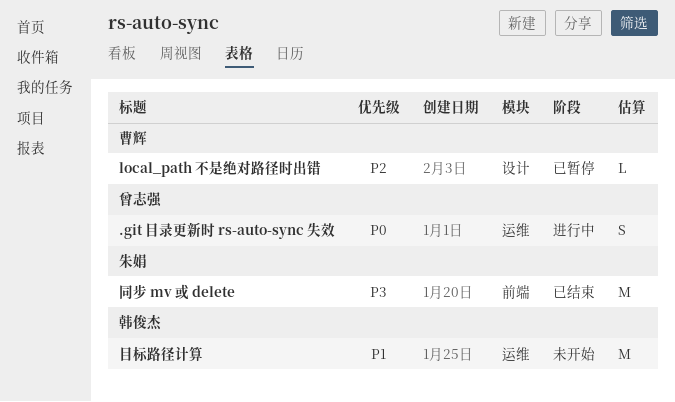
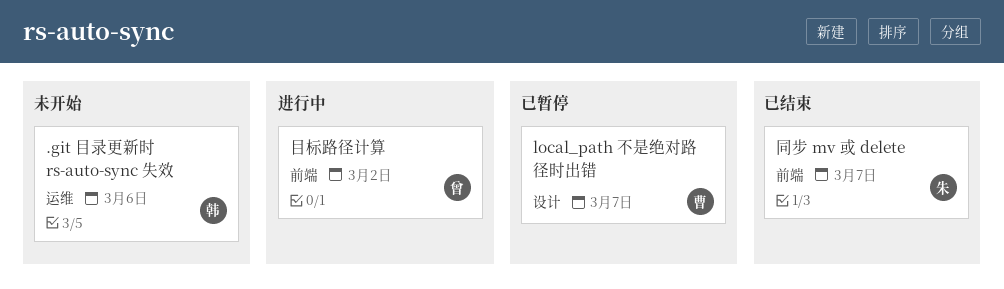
.git 目录更新时 rs-auto-sync 失效, status: 进行中 -> 未开始
.git 目录更新时 rs-auto-sync 失效, owner: 曾志强 -> 韩俊杰
目标路径计算, status: 未开始 -> 进行中
目标路径计算, owner: 韩俊杰 -> 曾志强
目标路径计算, label: 运维 -> 前端

